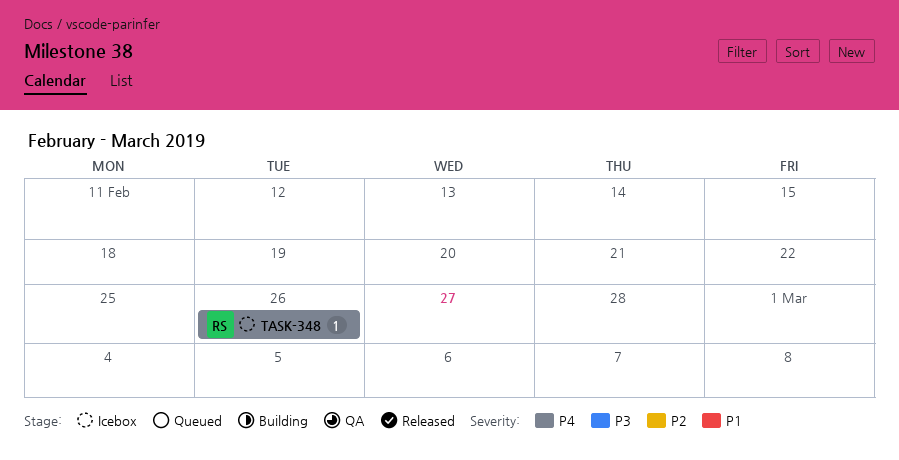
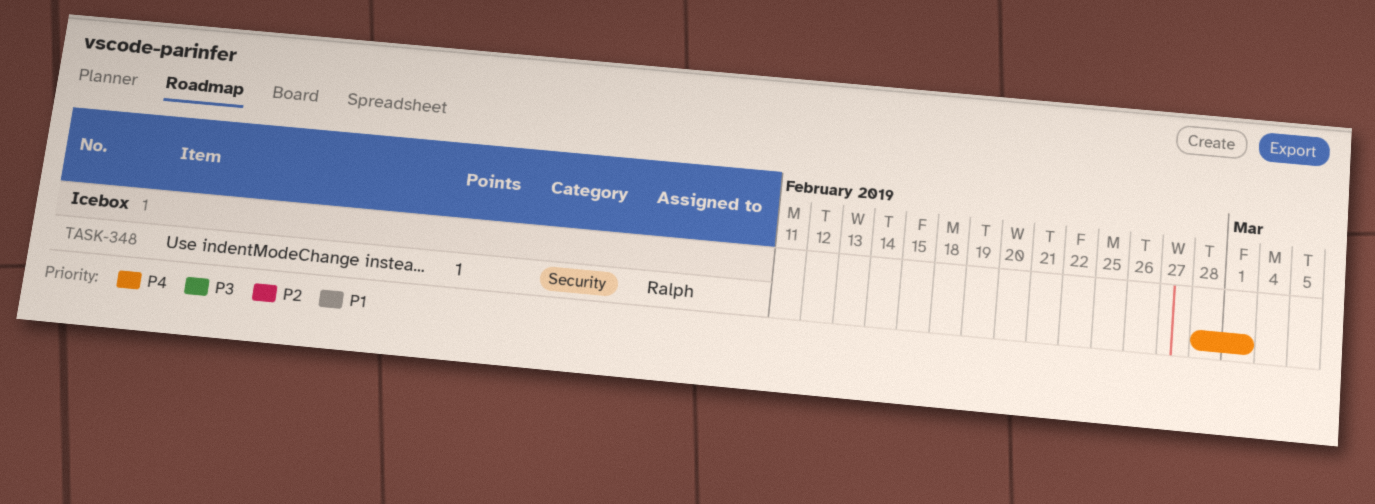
TASK-348, start: Feb 26 -> Feb 28
TASK-348, due: Feb 26 -> Mar 1

